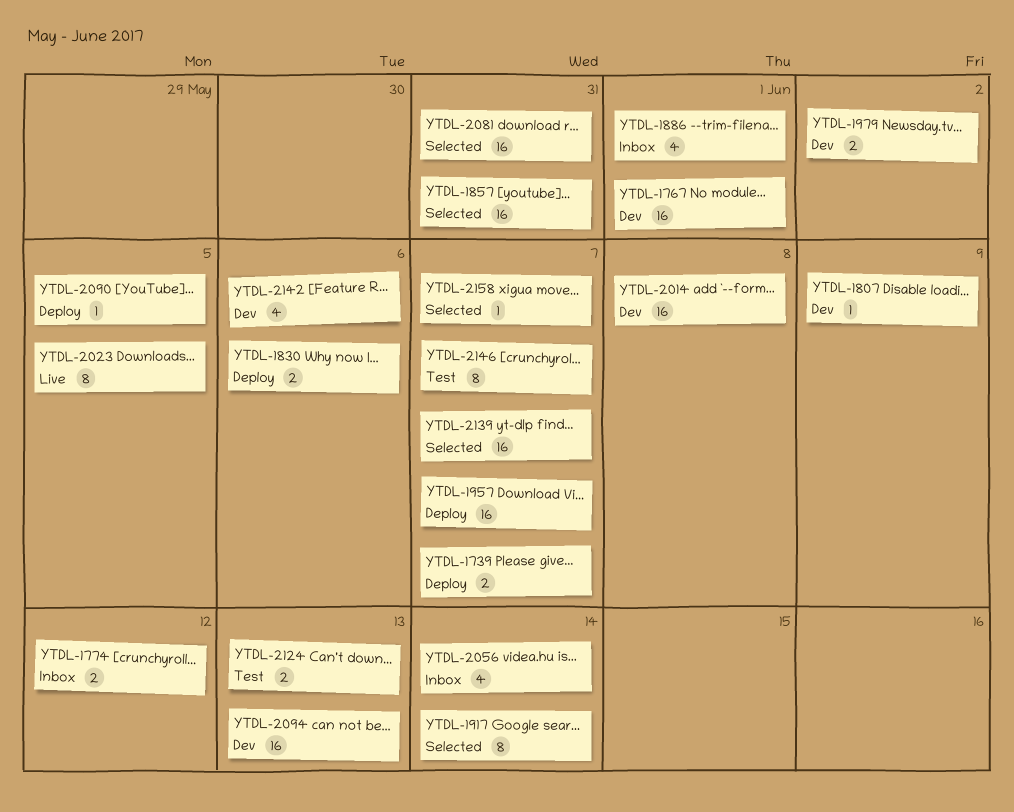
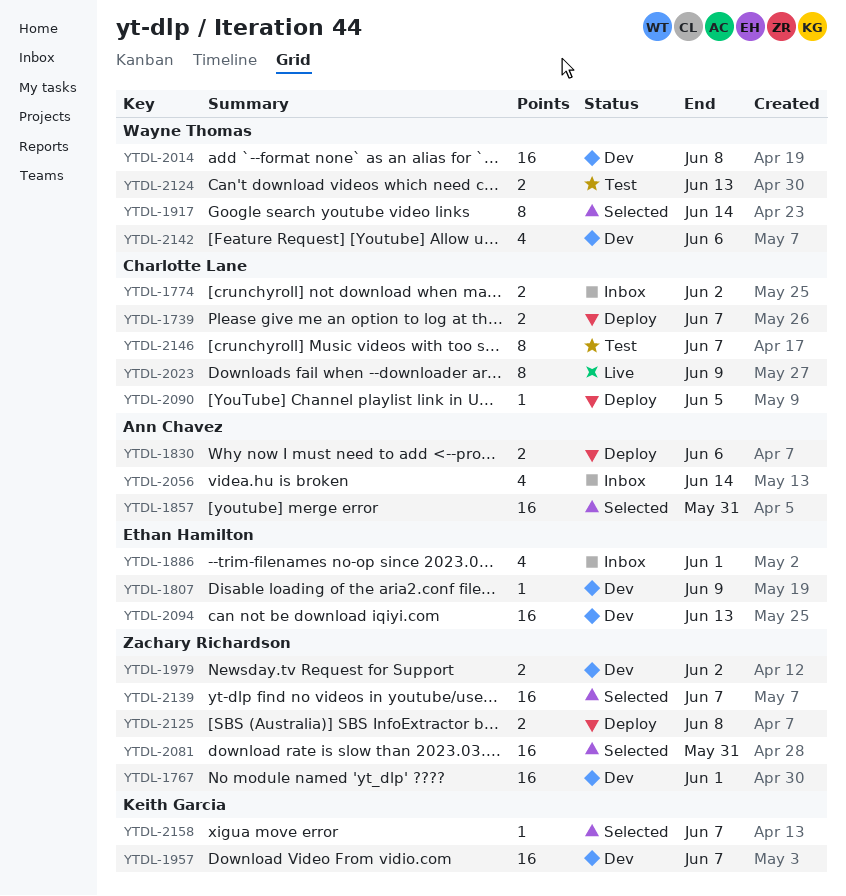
YTDL-1774, due: Jun 12 -> Jun 2
YTDL-1957, status: Deploy -> Dev
YTDL-2023, due: Jun 5 -> Jun 9
YTDL-2125: none -> present

